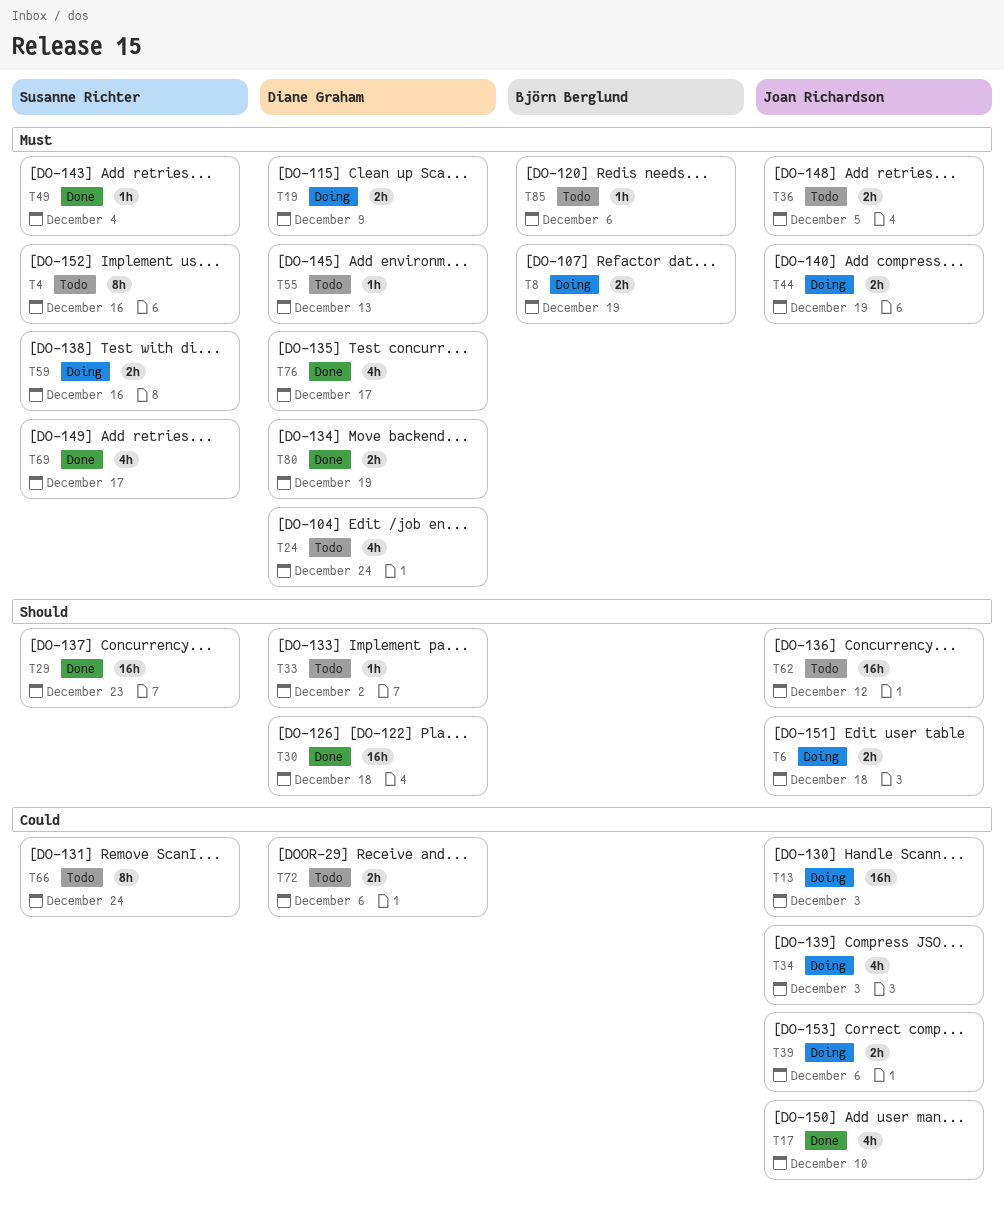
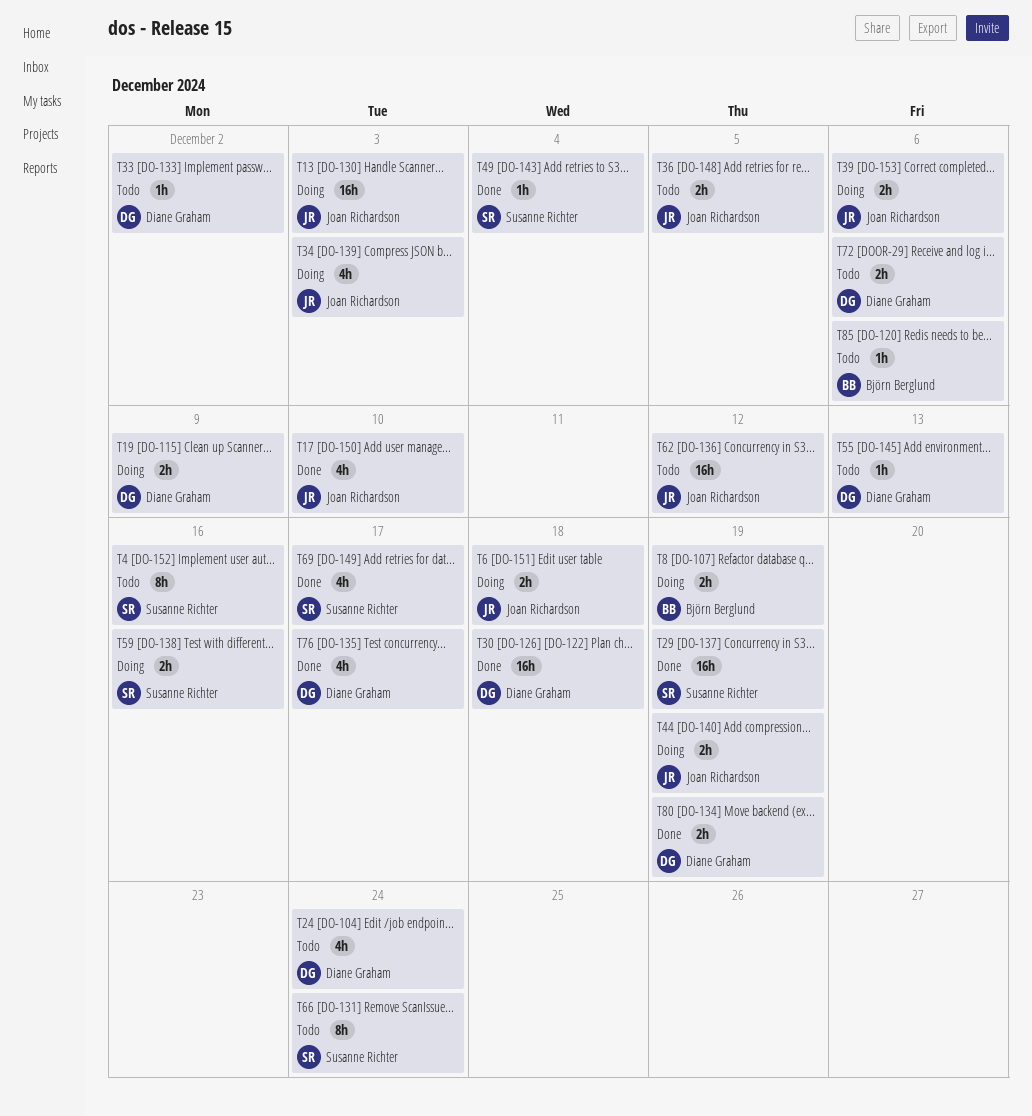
T29, due: Dec 23 -> Dec 19

